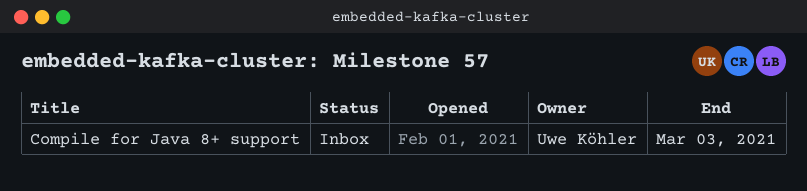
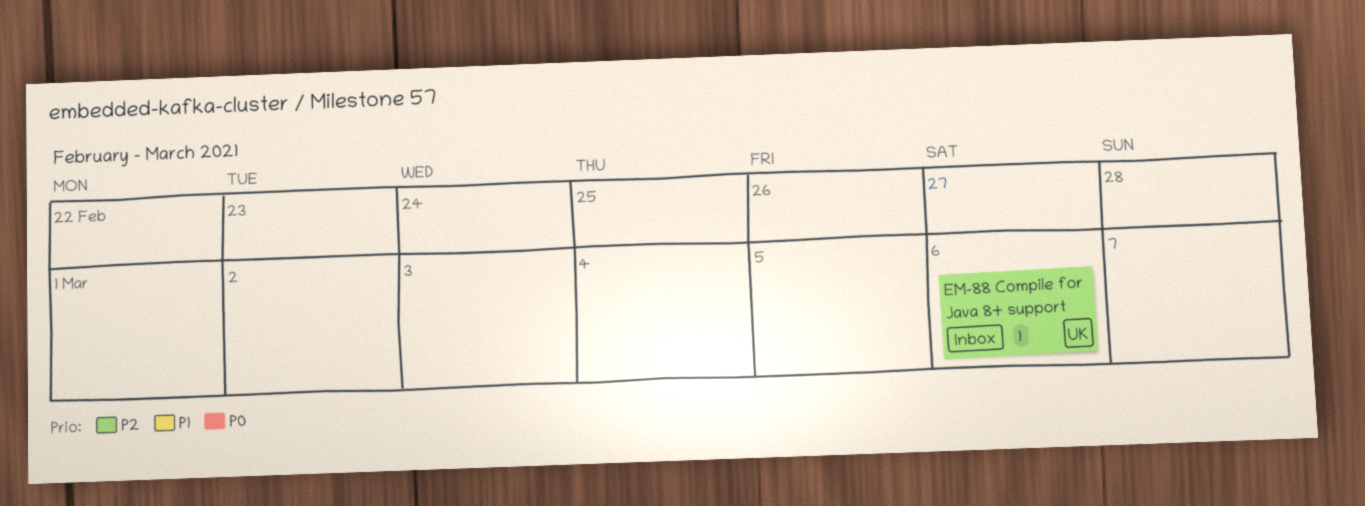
Compile for Java 8+ support, due: Mar 3 -> Mar 6

